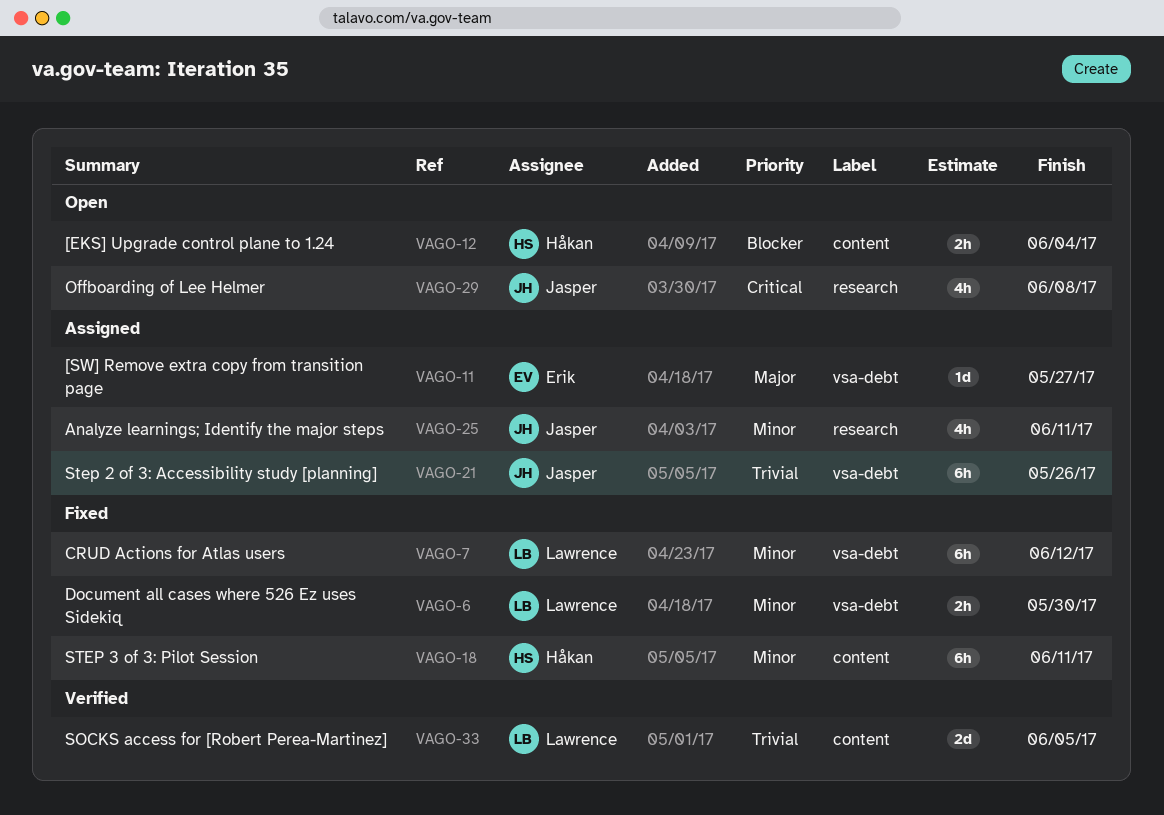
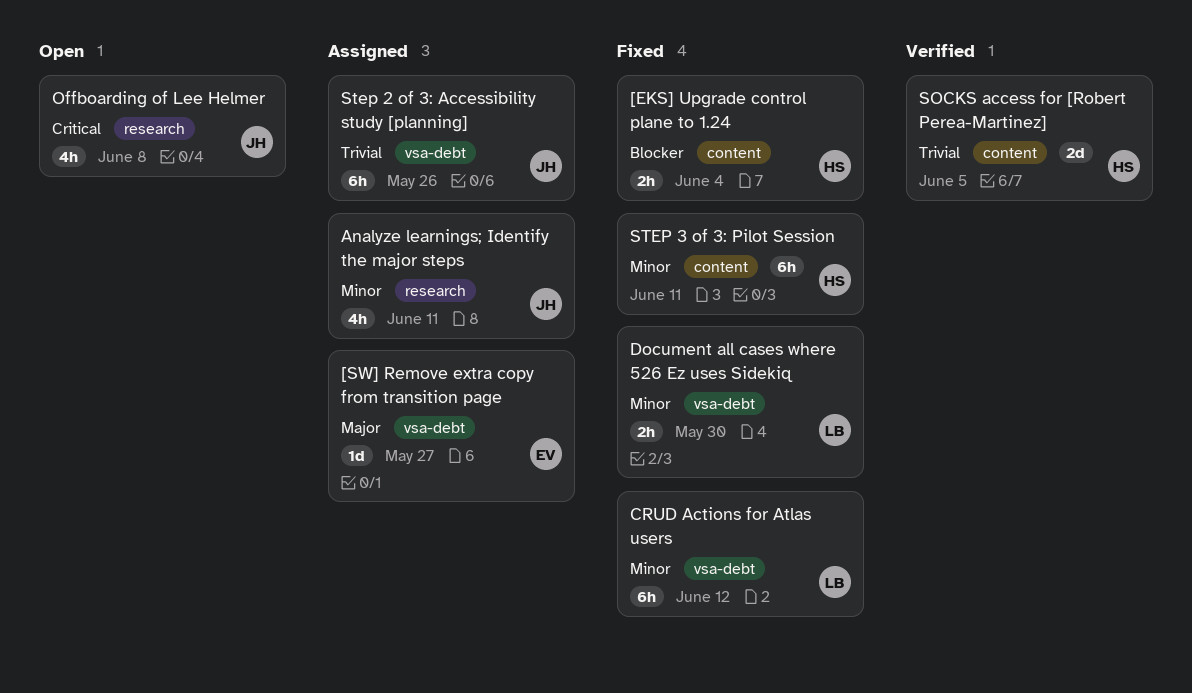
[EKS] Upgrade control plane to 1.24, status: Open -> Fixed
SOCKS access for [Robert Perea-Martinez], owner: Lawrence -> Håkan

